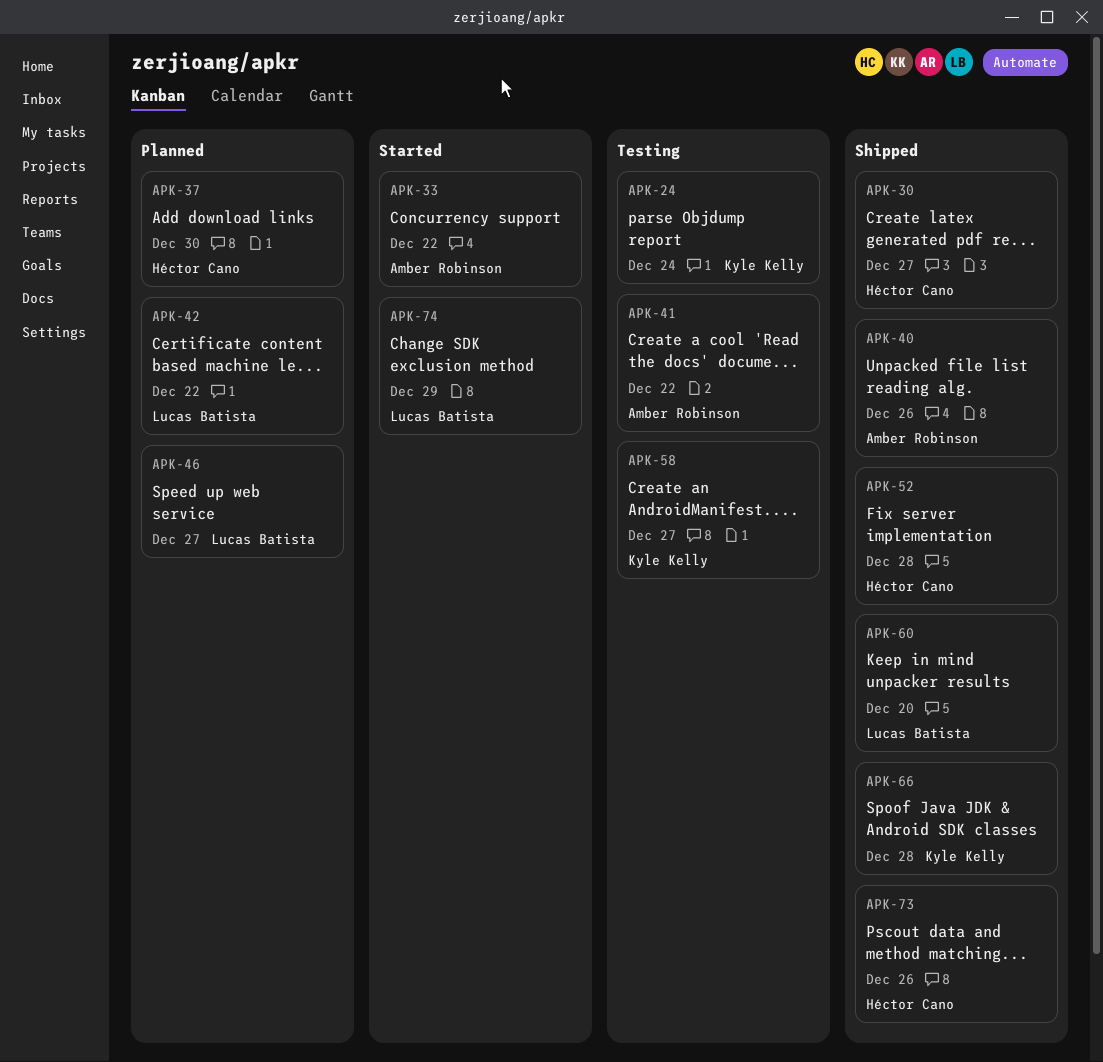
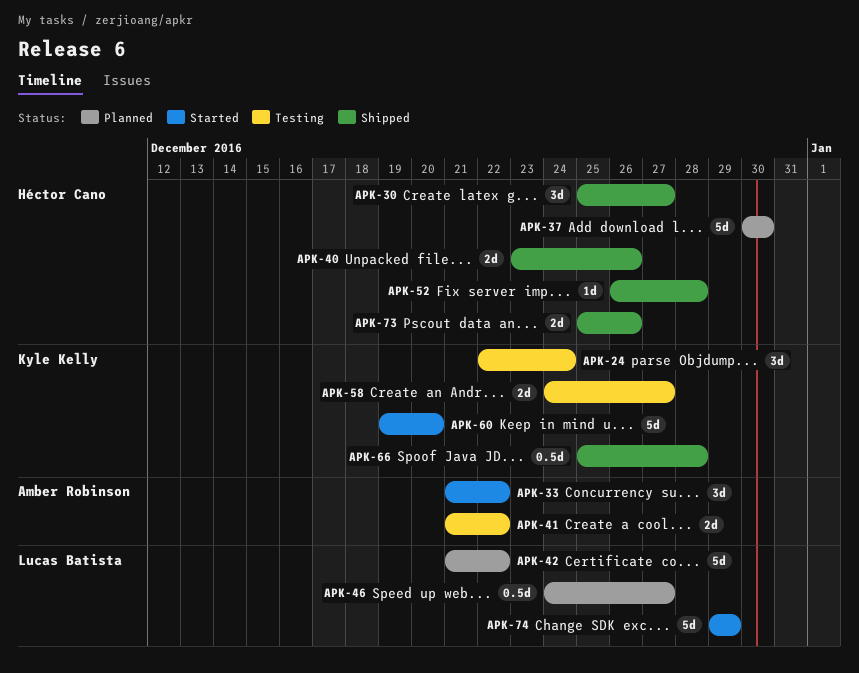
APK-40, owner: Amber Robinson -> Héctor Cano
APK-60, status: Shipped -> Started
APK-60, owner: Lucas Batista -> Kyle Kelly

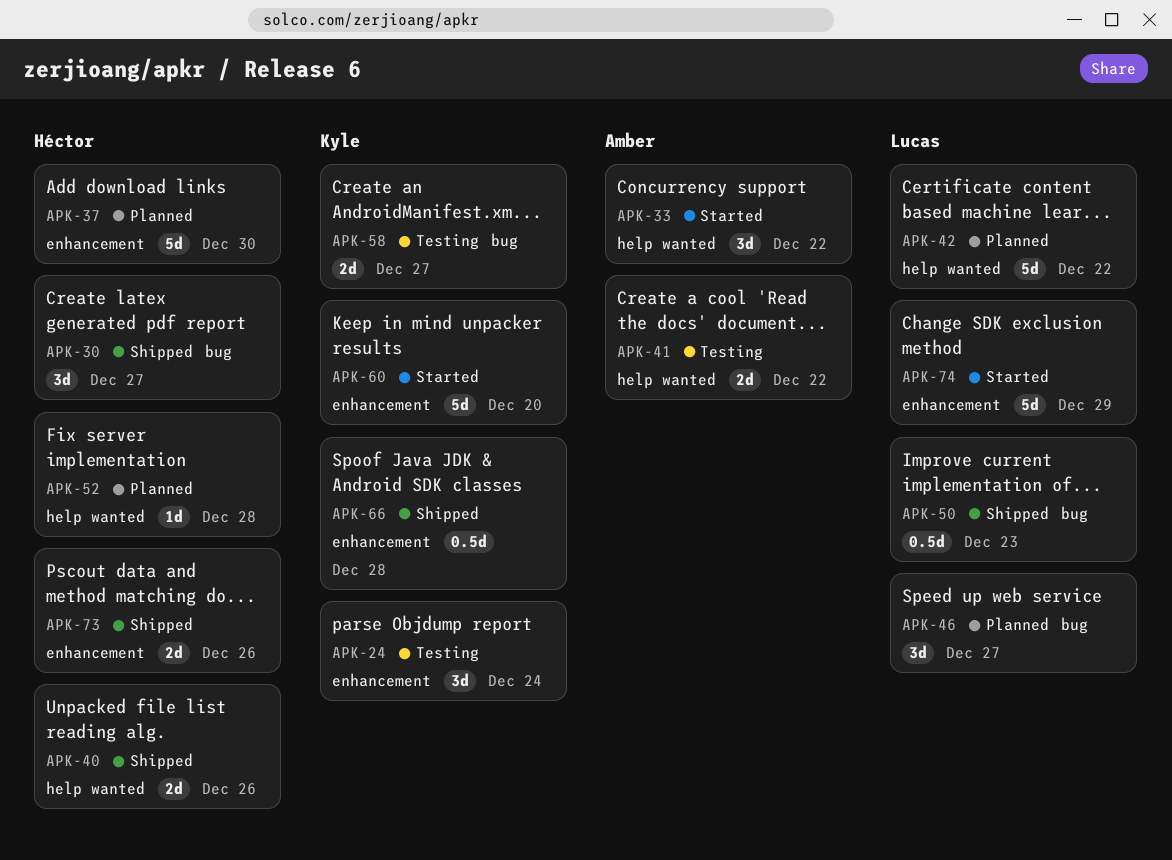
APK-46, estimate: 0.5d -> 3d
APK-50: none -> present
APK-52, status: Shipped -> Planned

